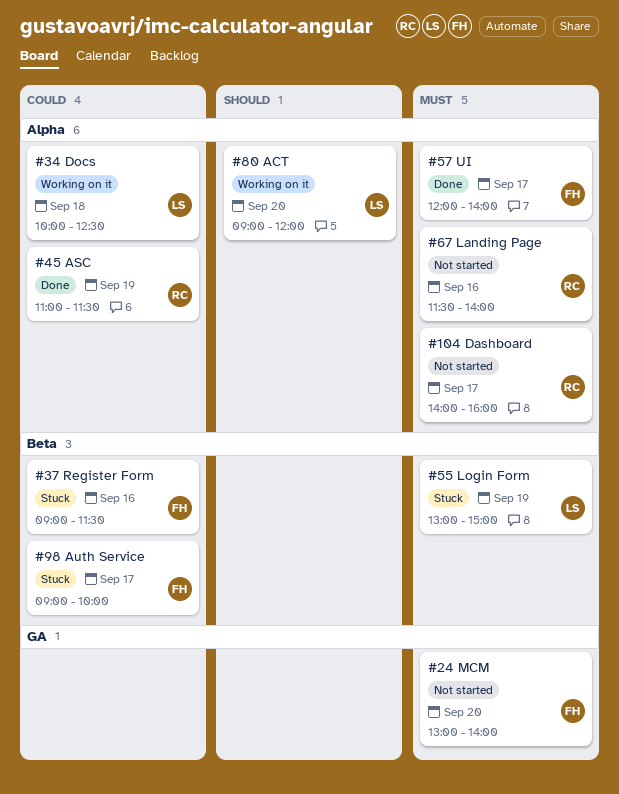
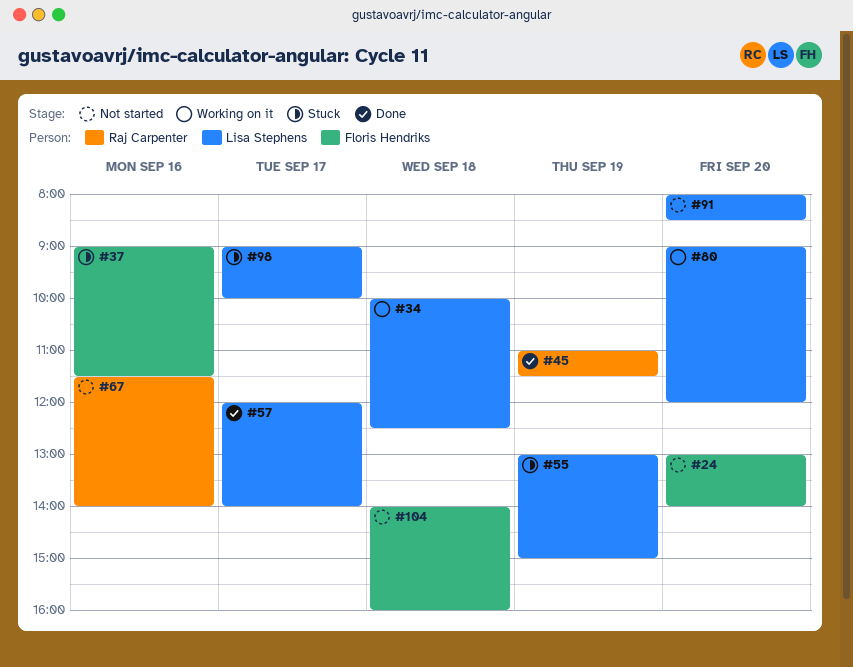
#57, owner: Floris Hendriks -> Lisa Stephens
#91: none -> present
#98, owner: Floris Hendriks -> Lisa Stephens
#104, owner: Raj Carpenter -> Floris Hendriks
#104, day: Sep 17 -> Sep 18

